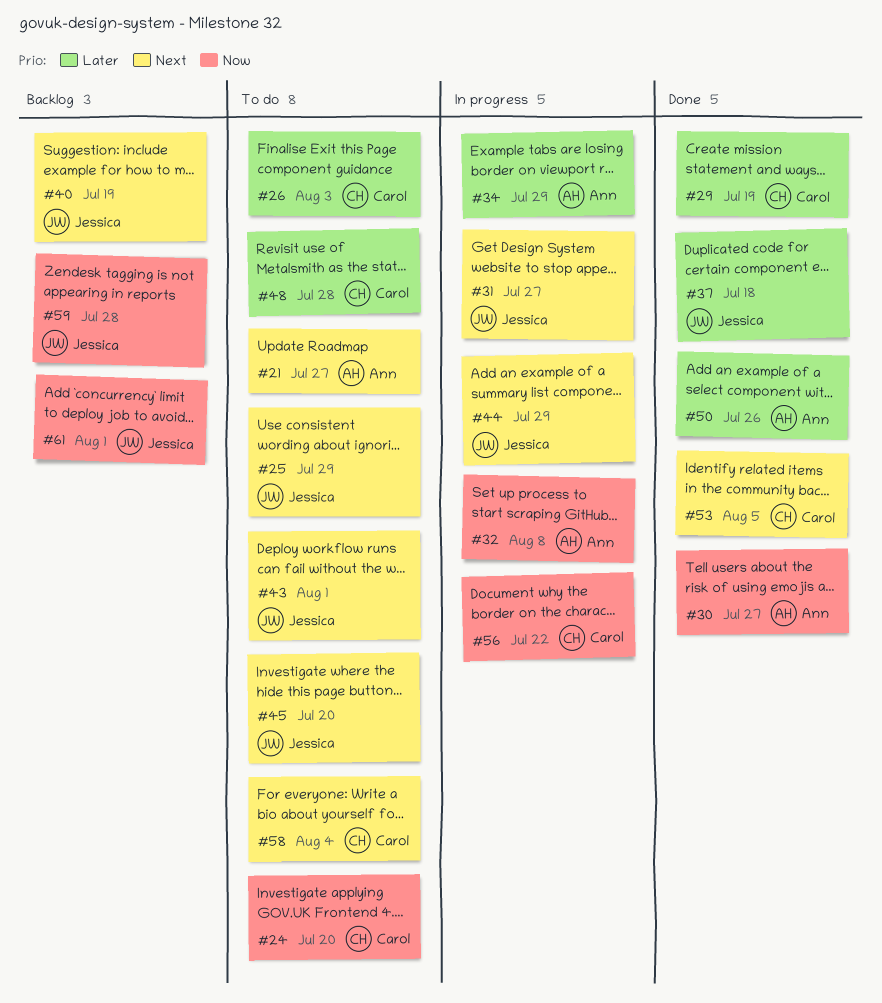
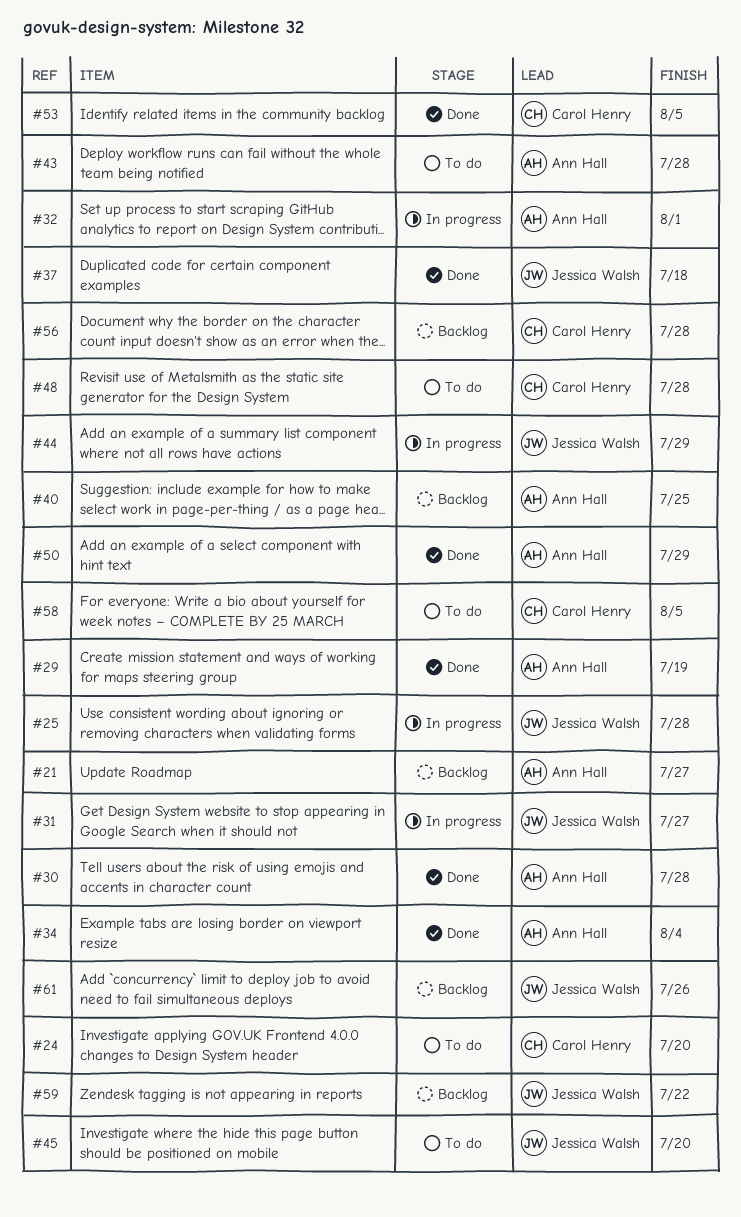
#21, status: To do -> Backlog
#25, status: To do -> In progress
#25, due: Jul 29 -> Jul 28
#26: present -> none
#29, owner: Carol Henry -> Ann Hall
#30, due: Jul 27 -> Jul 28
#32, due: Aug 8 -> Aug 1
#34, status: In progress -> Done
#34, due: Jul 29 -> Aug 4
#40, owner: Jessica Walsh -> Ann Hall
#40, due: Jul 19 -> Jul 25
#43, owner: Jessica Walsh -> Ann Hall
#43, due: Aug 1 -> Jul 28
#50, due: Jul 26 -> Jul 29
#56, status: In progress -> Backlog
#56, due: Jul 22 -> Jul 28
#58, due: Aug 4 -> Aug 5
#59, due: Jul 28 -> Jul 22
#61, due: Aug 1 -> Jul 26

